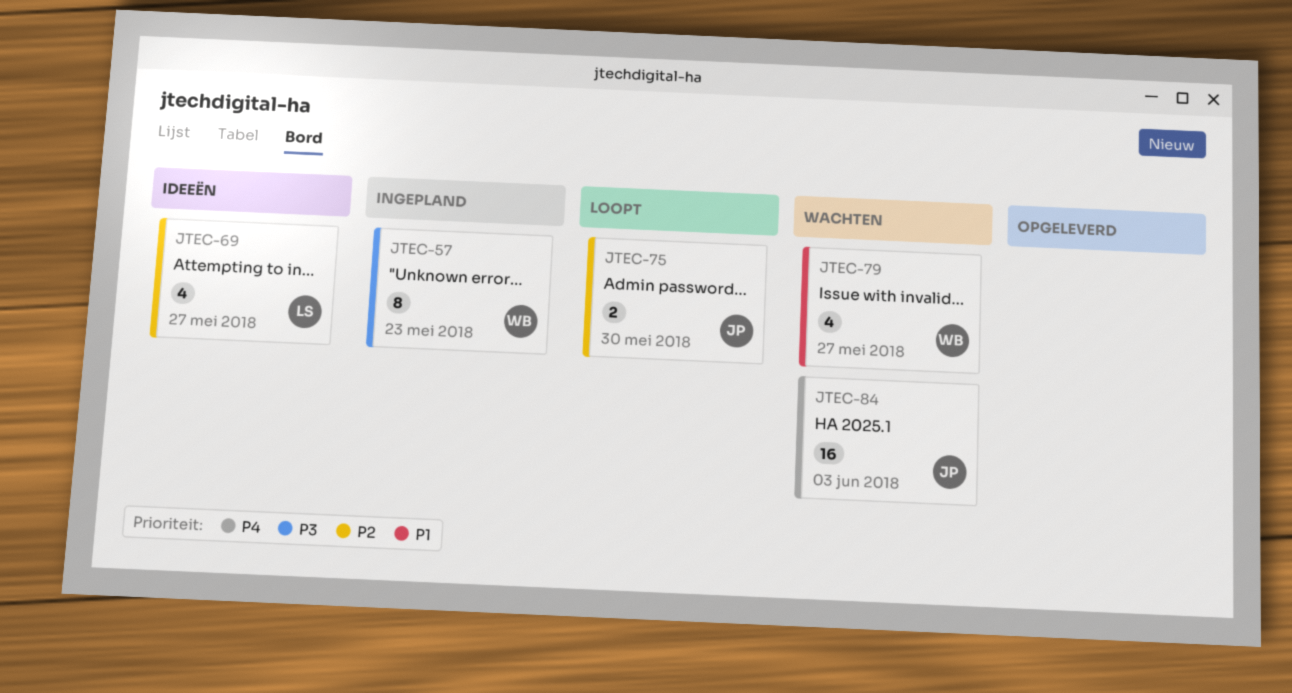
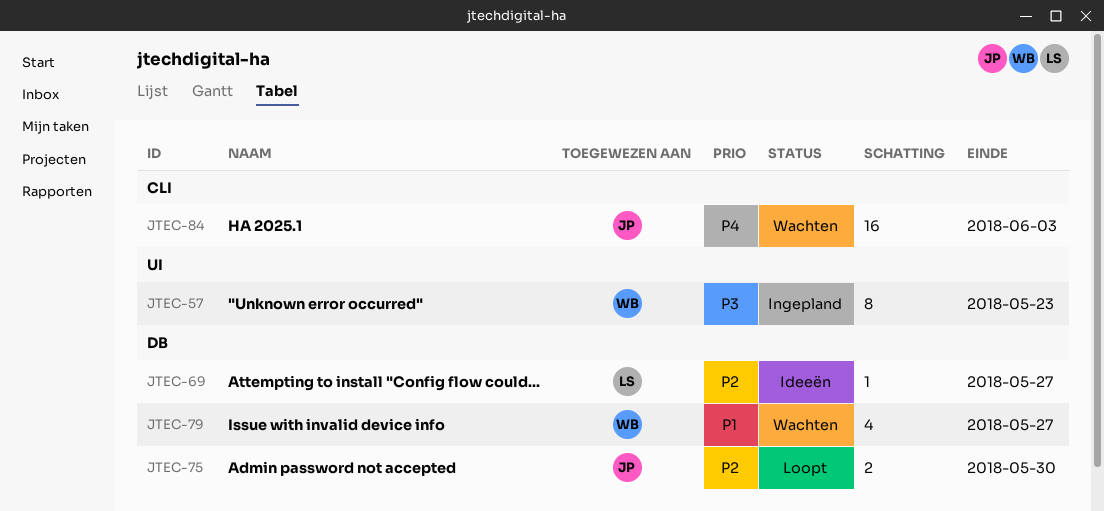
JTEC-69, estimate: 4 -> 1

